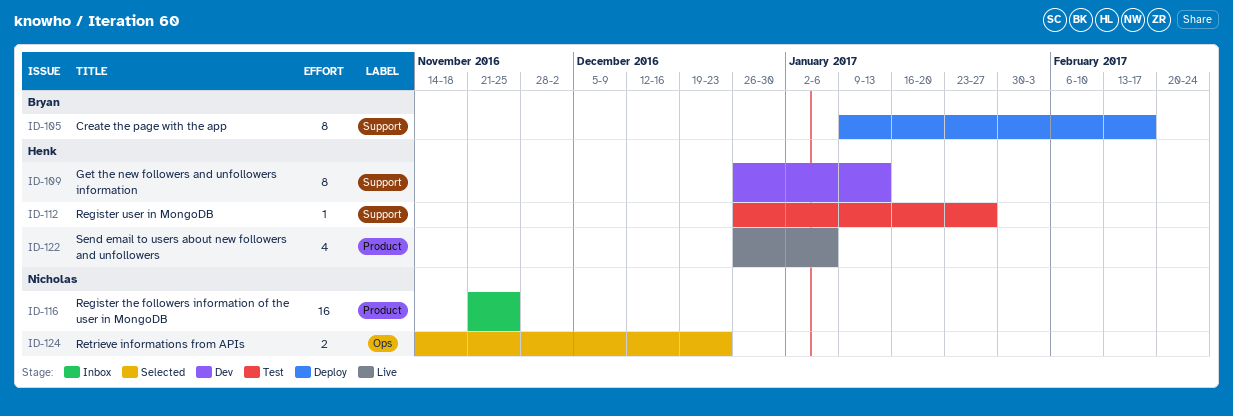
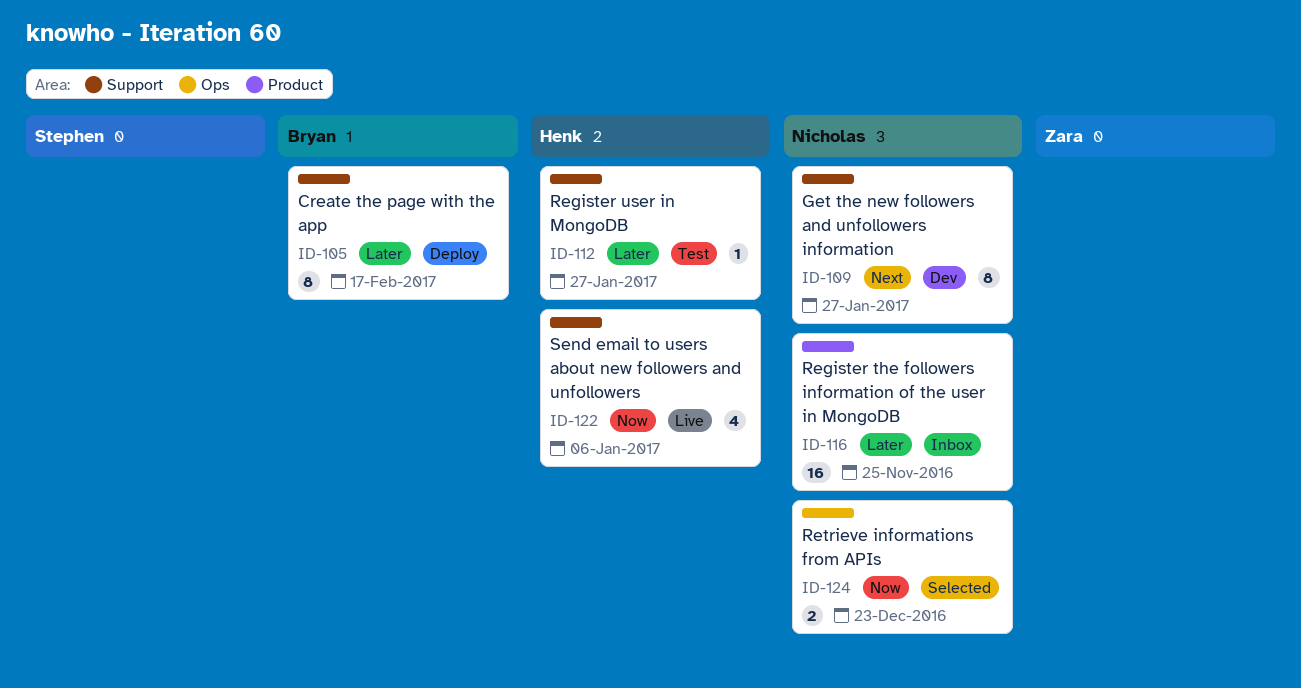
ID-109, owner: Henk -> Nicholas
ID-109, due: Jan 13 -> Jan 27
ID-122, label: Product -> Support

